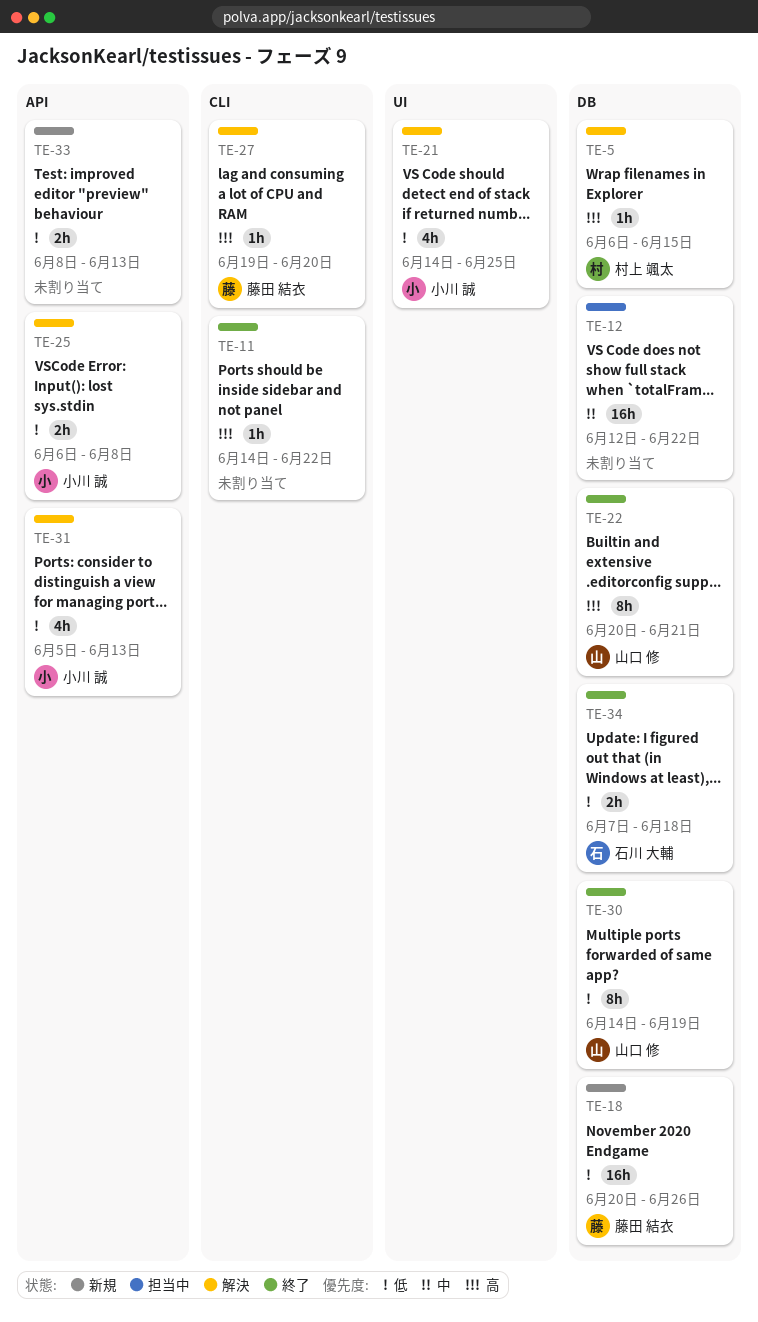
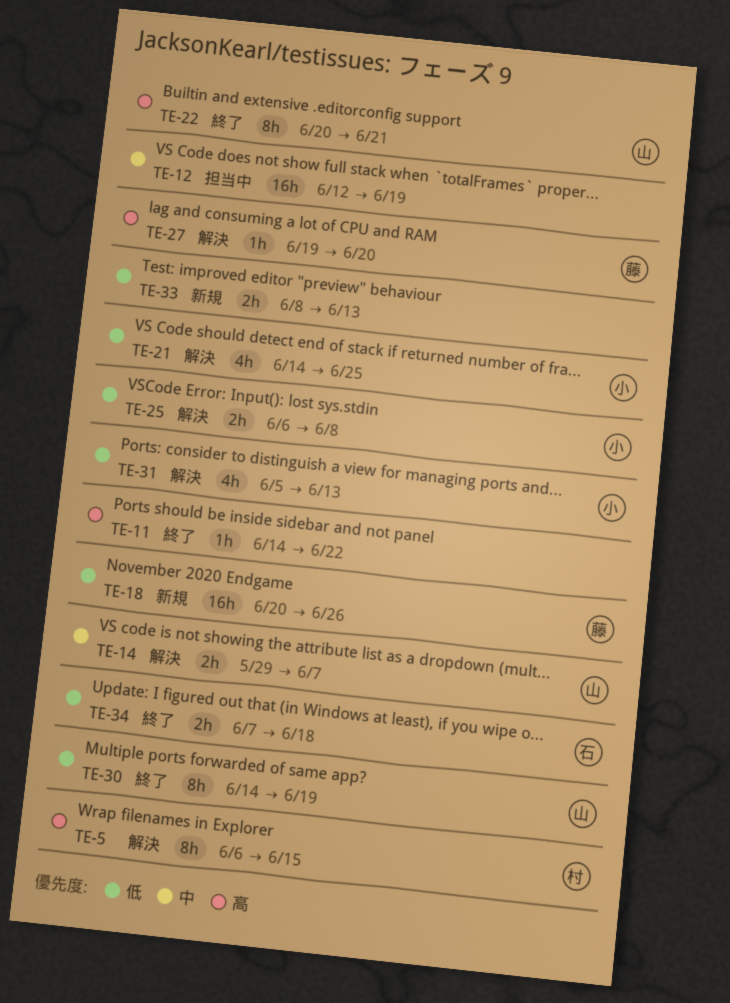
TE-5, estimate: 1h -> 8h
TE-12, due: Jun 22 -> Jun 19
TE-14: none -> present

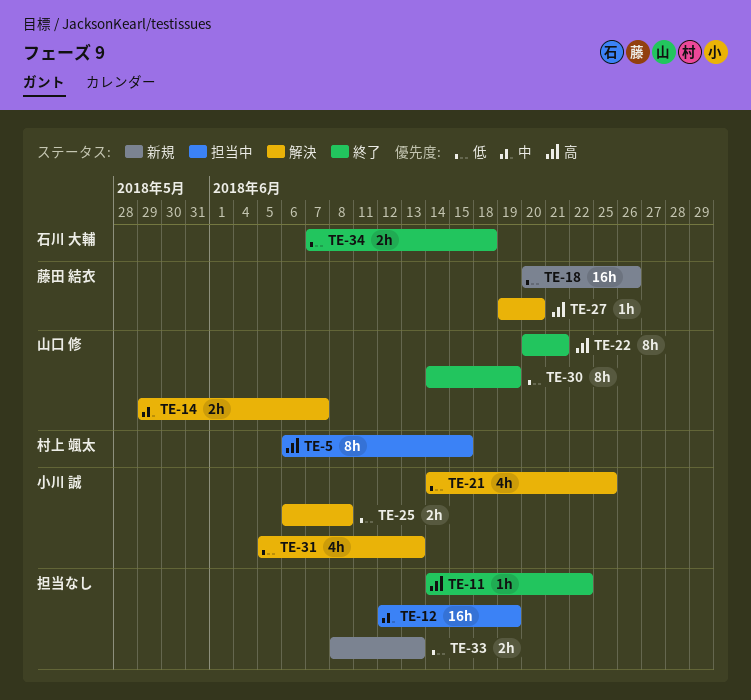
TE-5, status: 解決 -> 担当中

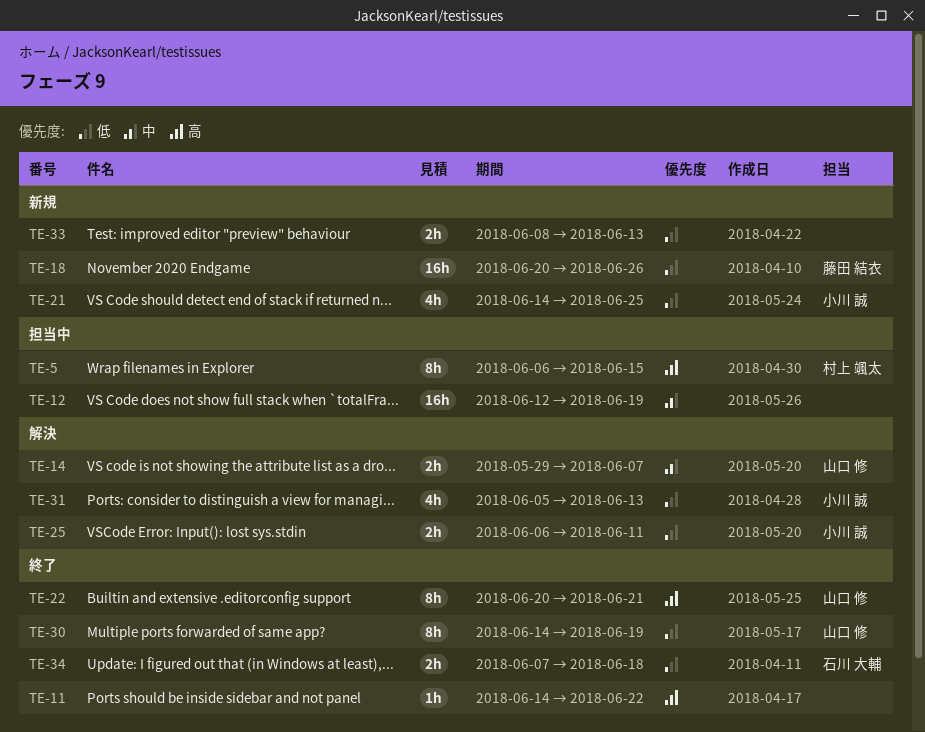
TE-21, status: 解決 -> 新規
TE-25, due: Jun 8 -> Jun 11
TE-27: present -> none

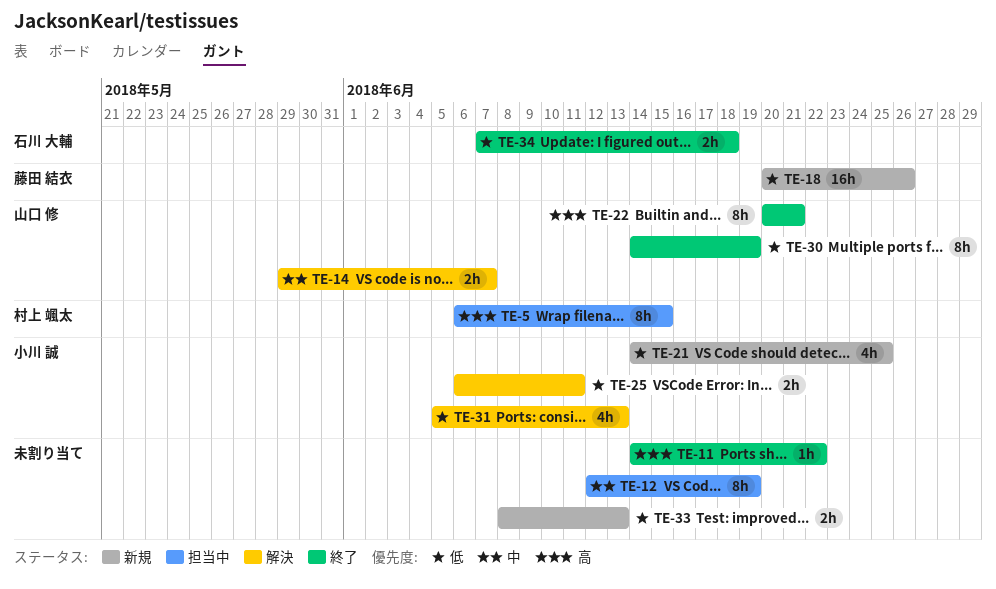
TE-12, estimate: 16h -> 8h

